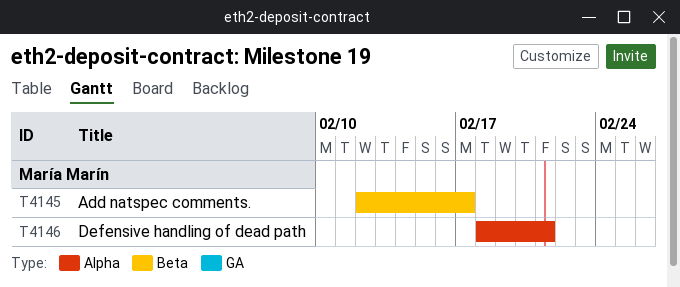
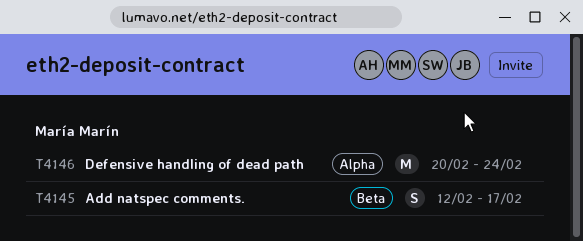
T4146, start: Feb 18 -> Feb 20
T4146, due: Feb 21 -> Feb 24

